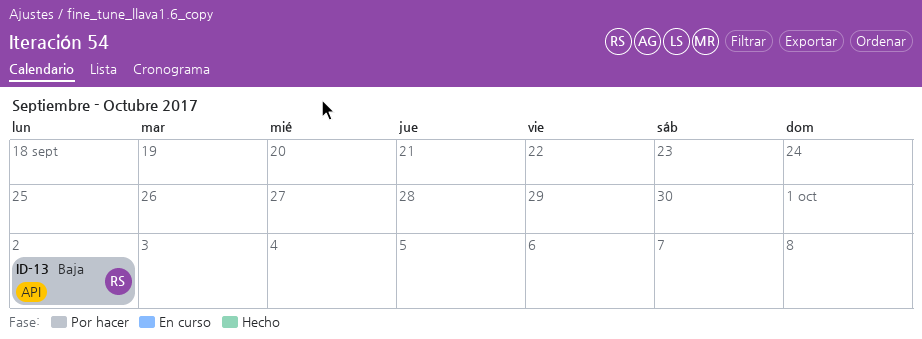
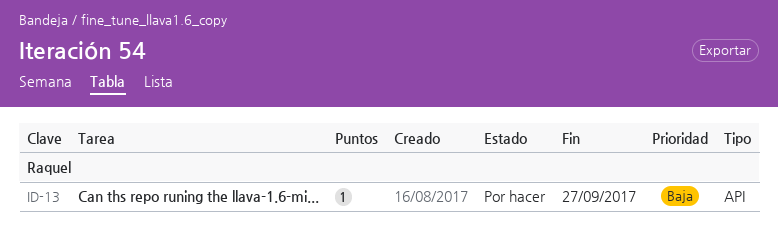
ID-13, due: Oct 2 -> Sep 27

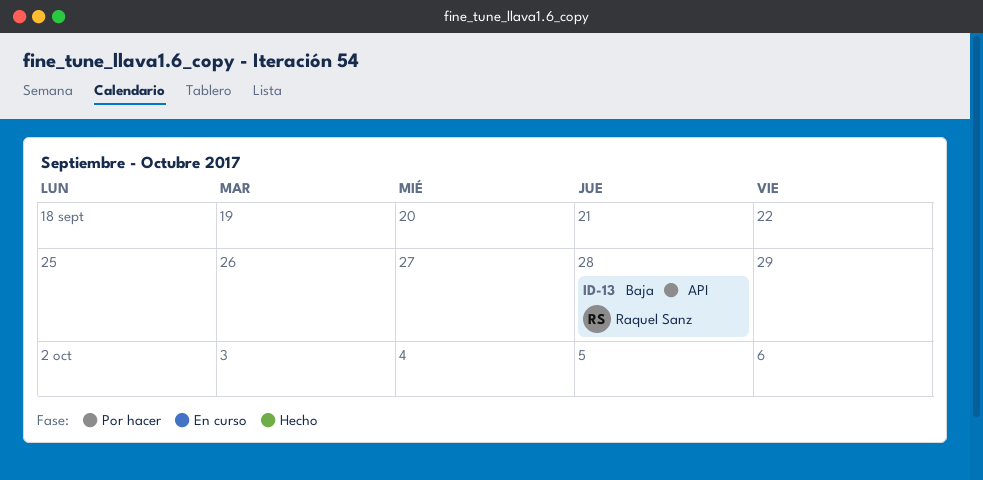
ID-13, due: Sep 27 -> Sep 28

